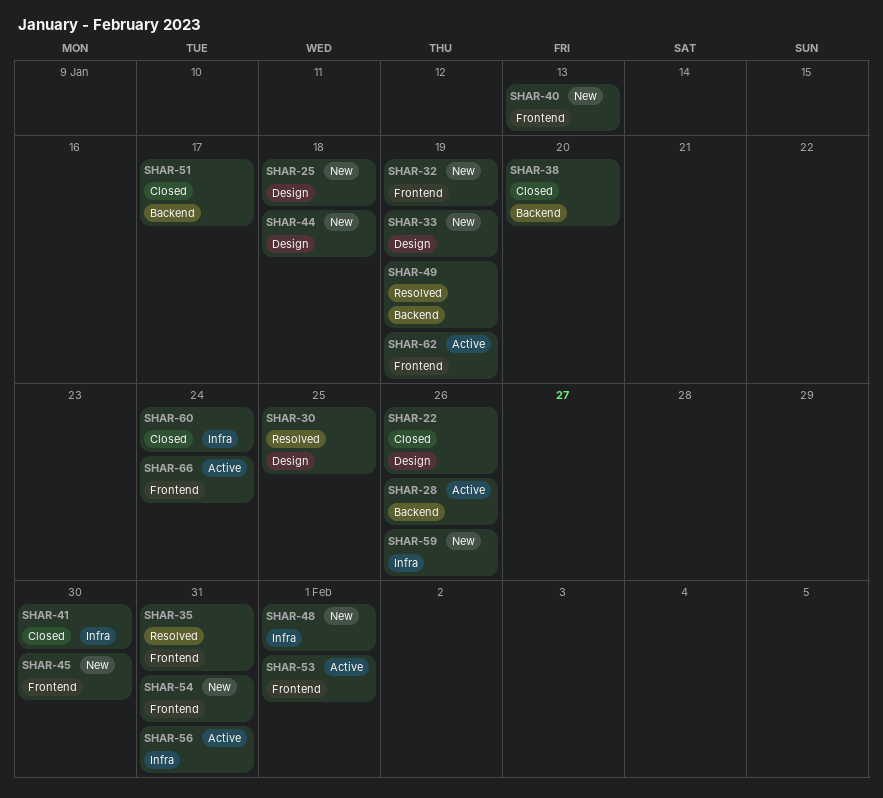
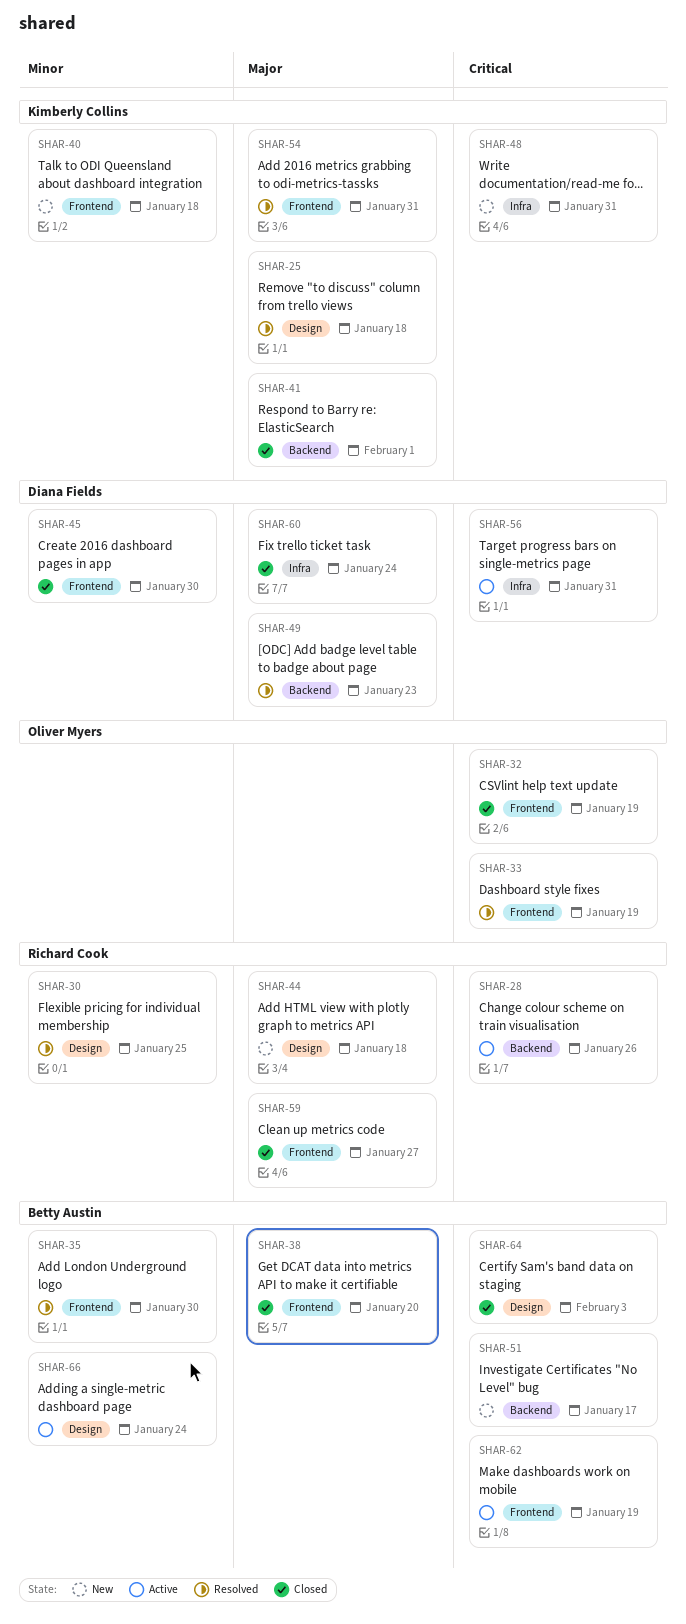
SHAR-22: present -> none
SHAR-25, status: New -> Resolved
SHAR-32, status: New -> Closed
SHAR-33, status: New -> Resolved
SHAR-33, label: Design -> Frontend
SHAR-35, due: Jan 31 -> Jan 30
SHAR-38, label: Backend -> Frontend
SHAR-40, due: Jan 13 -> Jan 18
SHAR-41, label: Infra -> Backend
SHAR-41, due: Jan 30 -> Feb 1
SHAR-45, status: New -> Closed
SHAR-48, due: Feb 1 -> Jan 31
SHAR-49, due: Jan 19 -> Jan 23
SHAR-51, status: Closed -> New
SHAR-53: present -> none
SHAR-54, status: New -> Resolved
SHAR-59, status: New -> Closed
SHAR-59, label: Infra -> Frontend
SHAR-59, due: Jan 26 -> Jan 27
SHAR-64: none -> present
SHAR-66, label: Frontend -> Design

